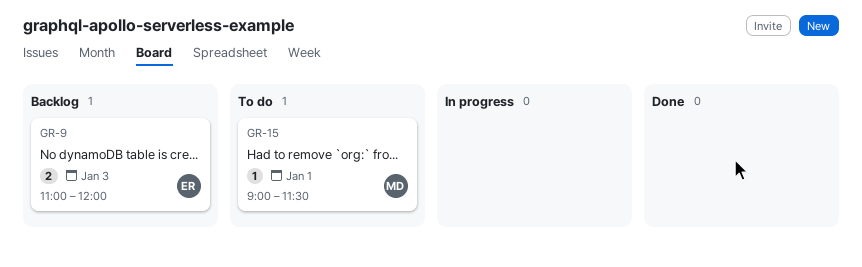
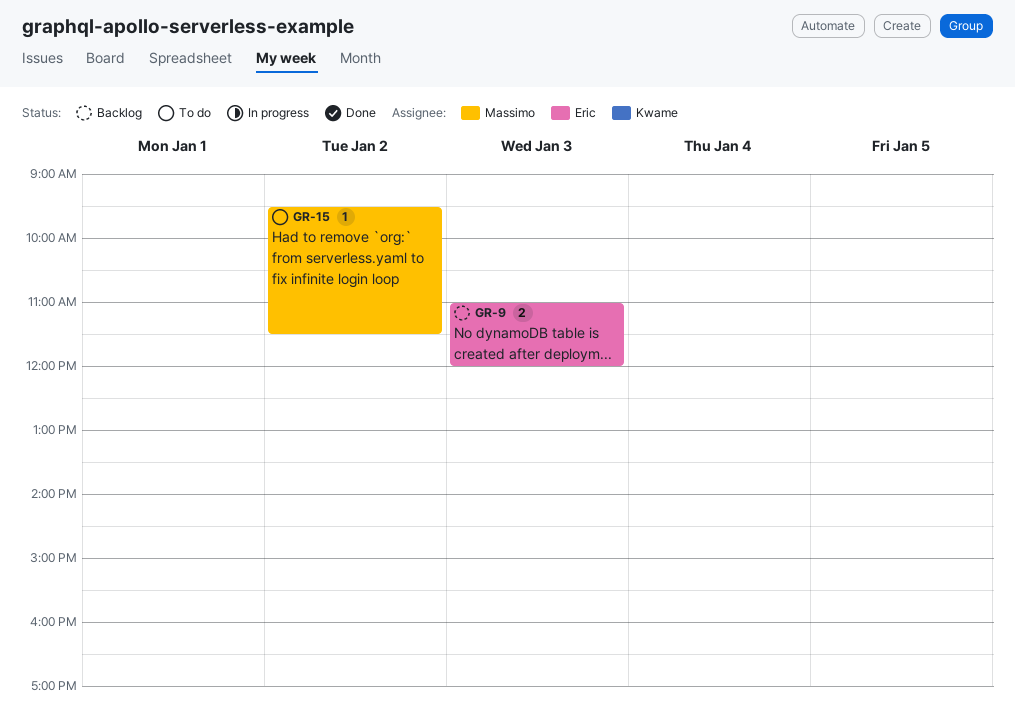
GR-15, day: Jan 1 -> Jan 2
GR-15, begins: 09:00 -> 09:30

